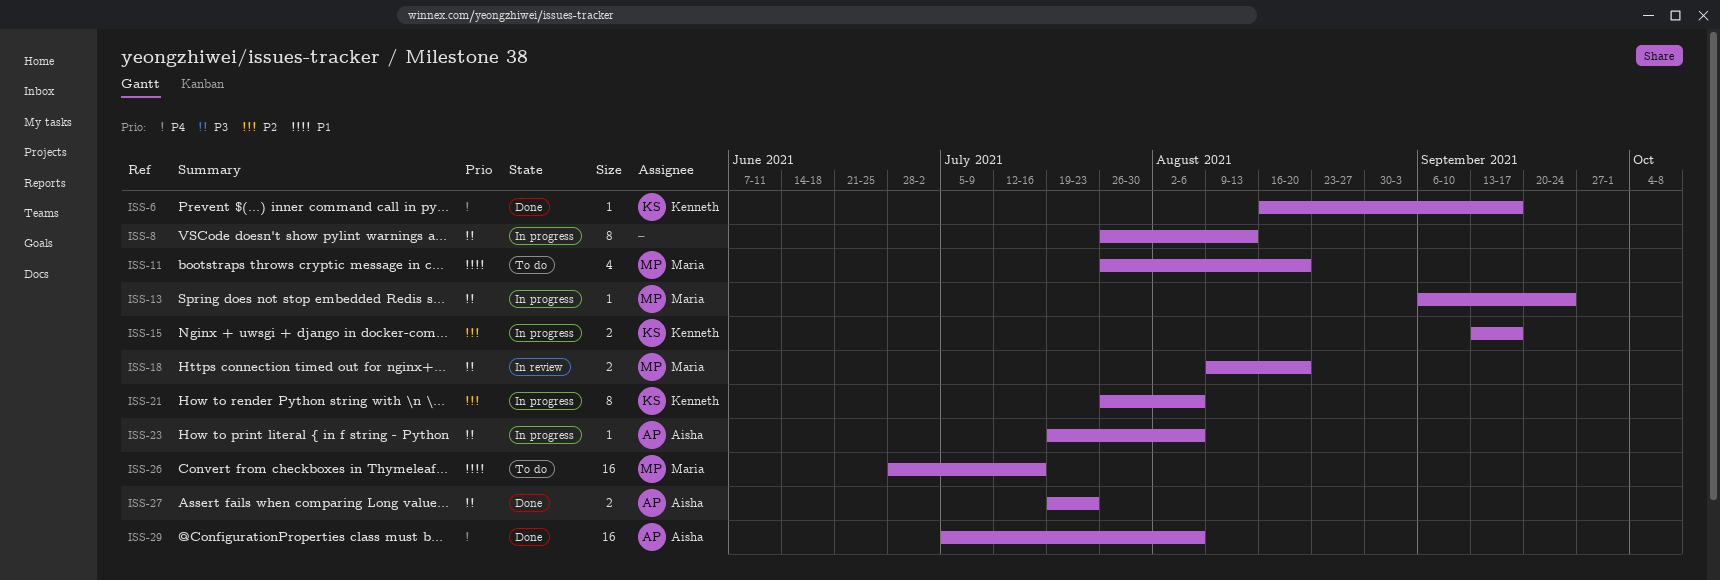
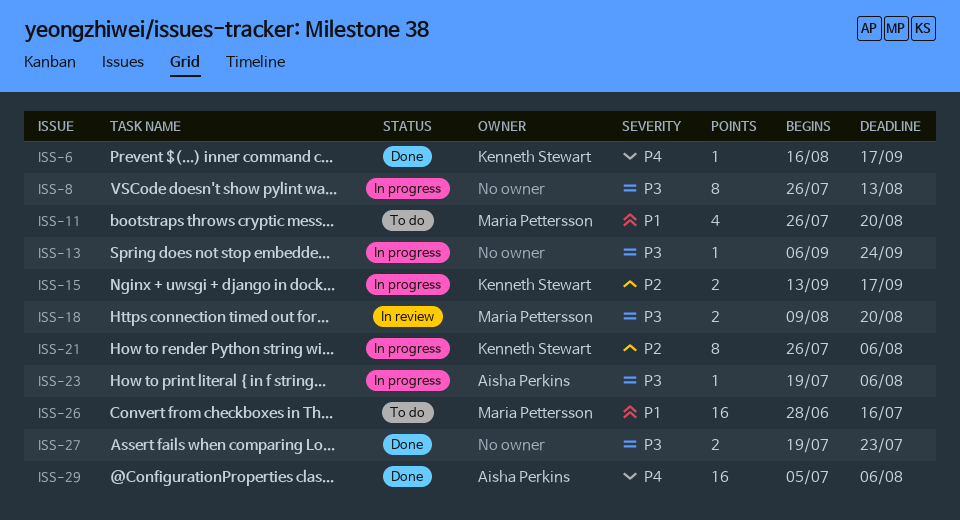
ISS-13, owner: Maria Pettersson -> none
ISS-27, owner: Aisha Perkins -> none

